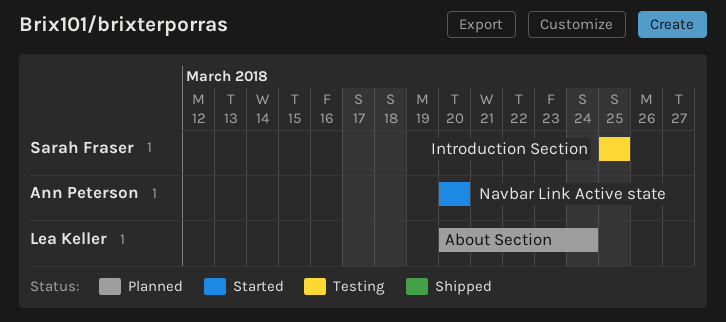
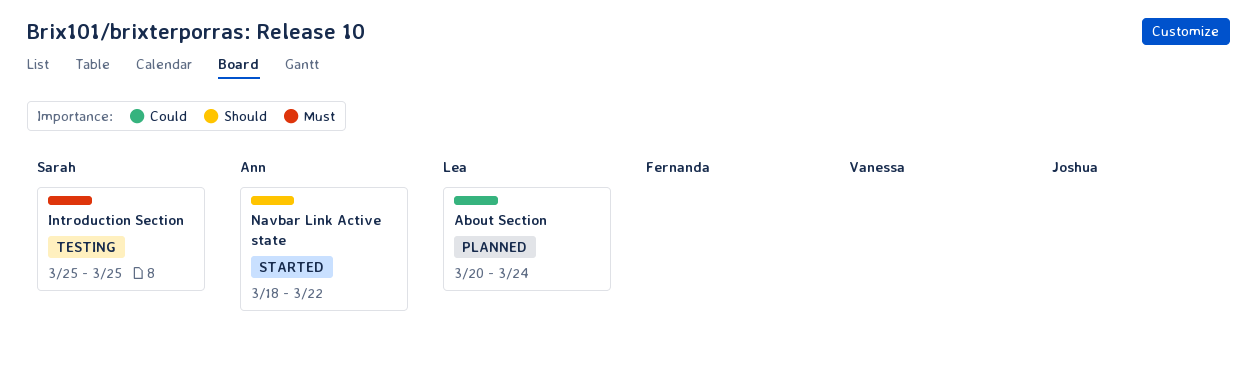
Navbar Link Active state, start: Mar 20 -> Mar 18
Navbar Link Active state, due: Mar 20 -> Mar 22

